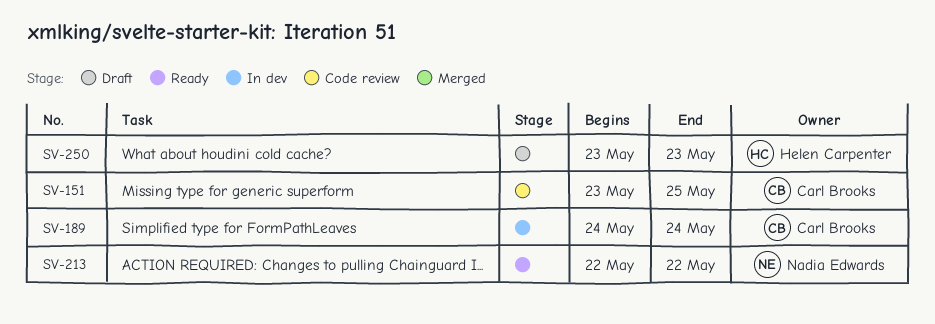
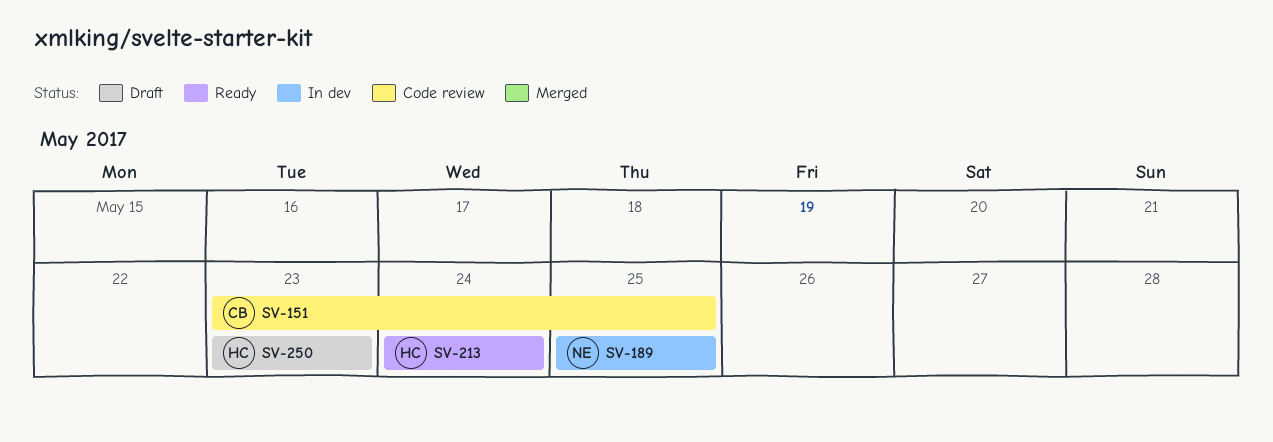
SV-189, owner: Carl Brooks -> Nadia Edwards
SV-189, start: May 24 -> May 25
SV-189, due: May 24 -> May 25
SV-213, owner: Nadia Edwards -> Helen Carpenter
SV-213, start: May 22 -> May 24
SV-213, due: May 22 -> May 24

